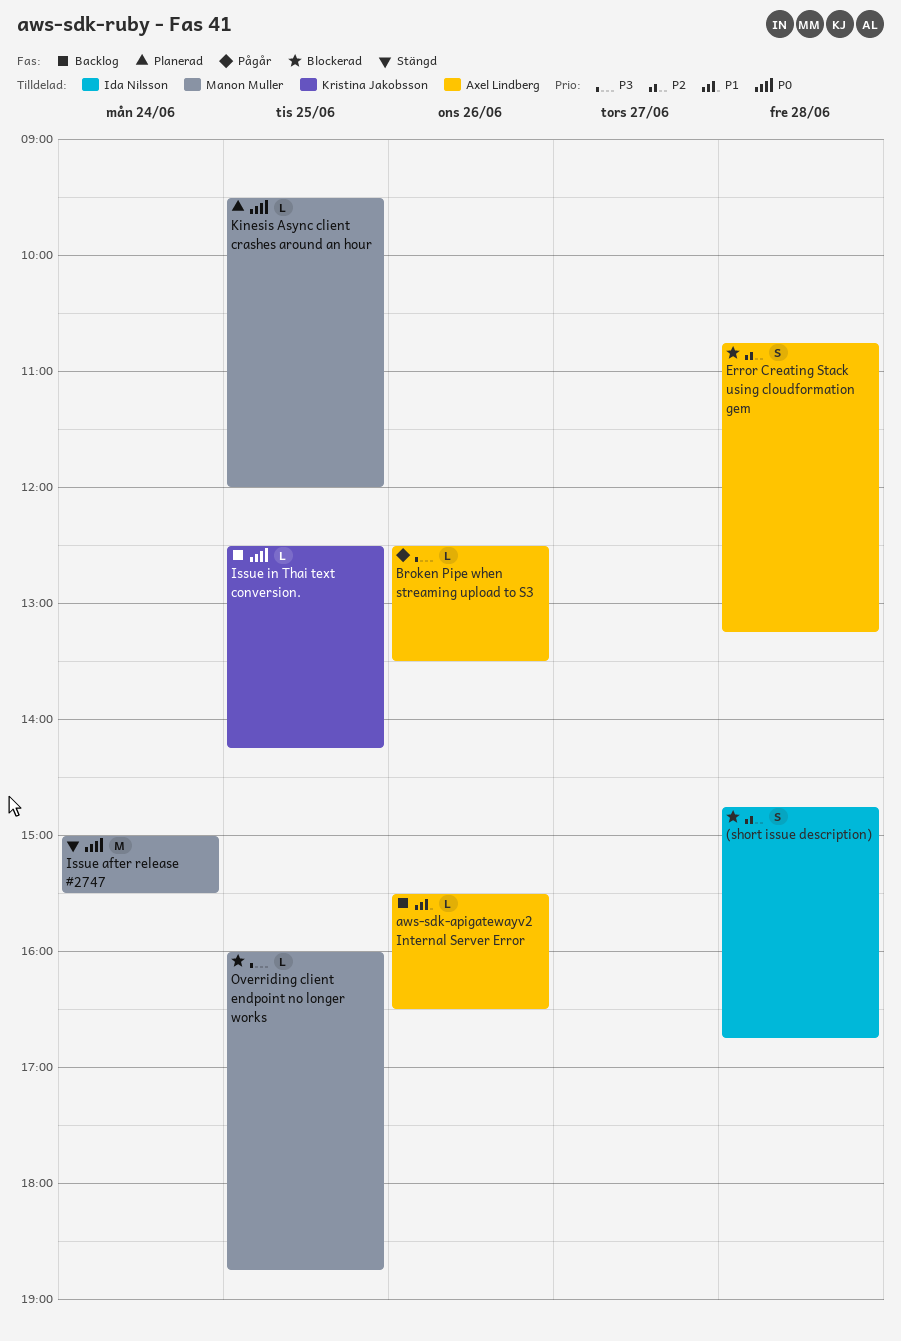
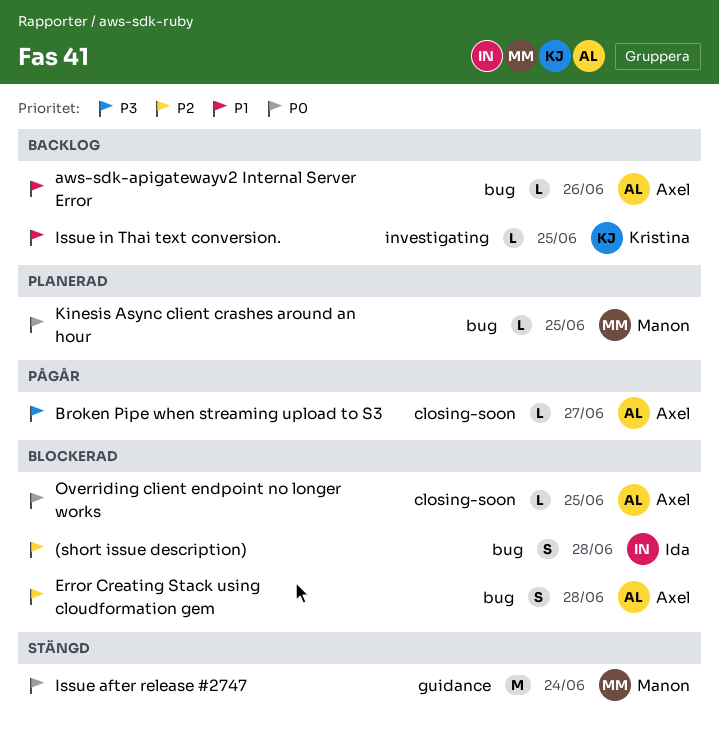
Broken Pipe when streaming upload to S3, day: Jun 26 -> Jun 27
Issue in Thai text conversion., priority: P0 -> P1
Overriding client endpoint no longer works, owner: Manon Muller -> Axel Lindberg
Overriding client endpoint no longer works, priority: P3 -> P0

